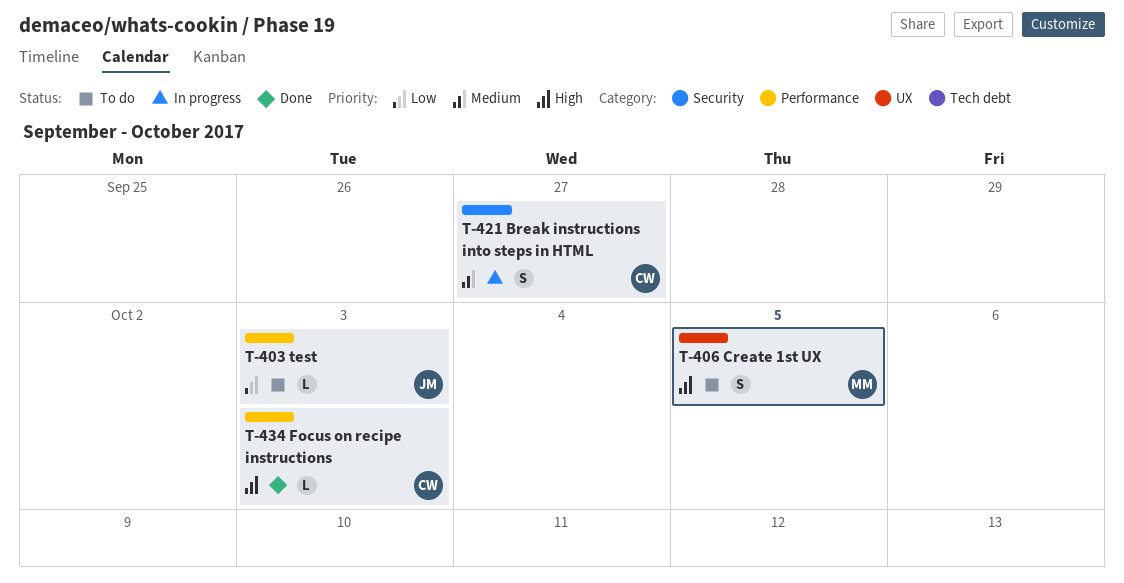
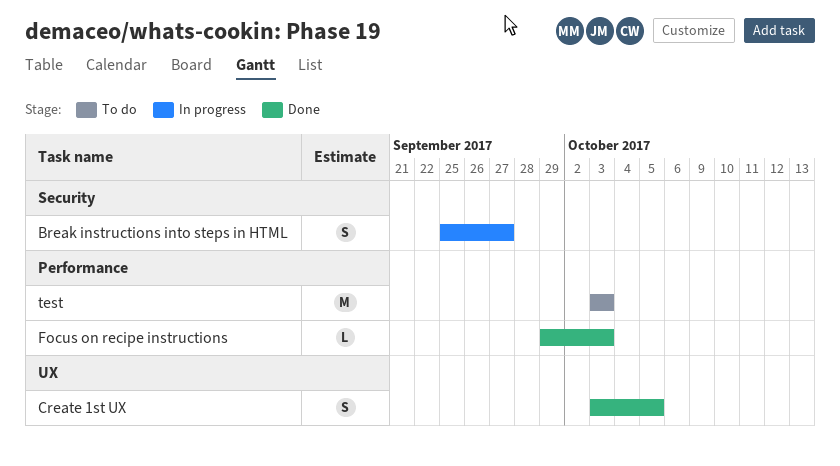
Create 1st UX, status: To do -> Done
test, estimate: L -> M

